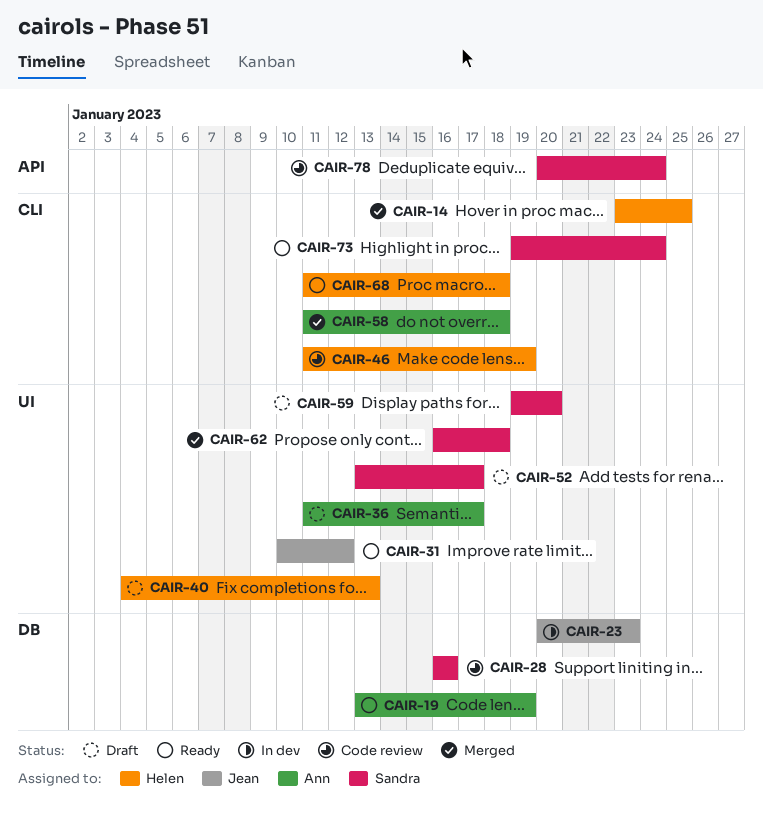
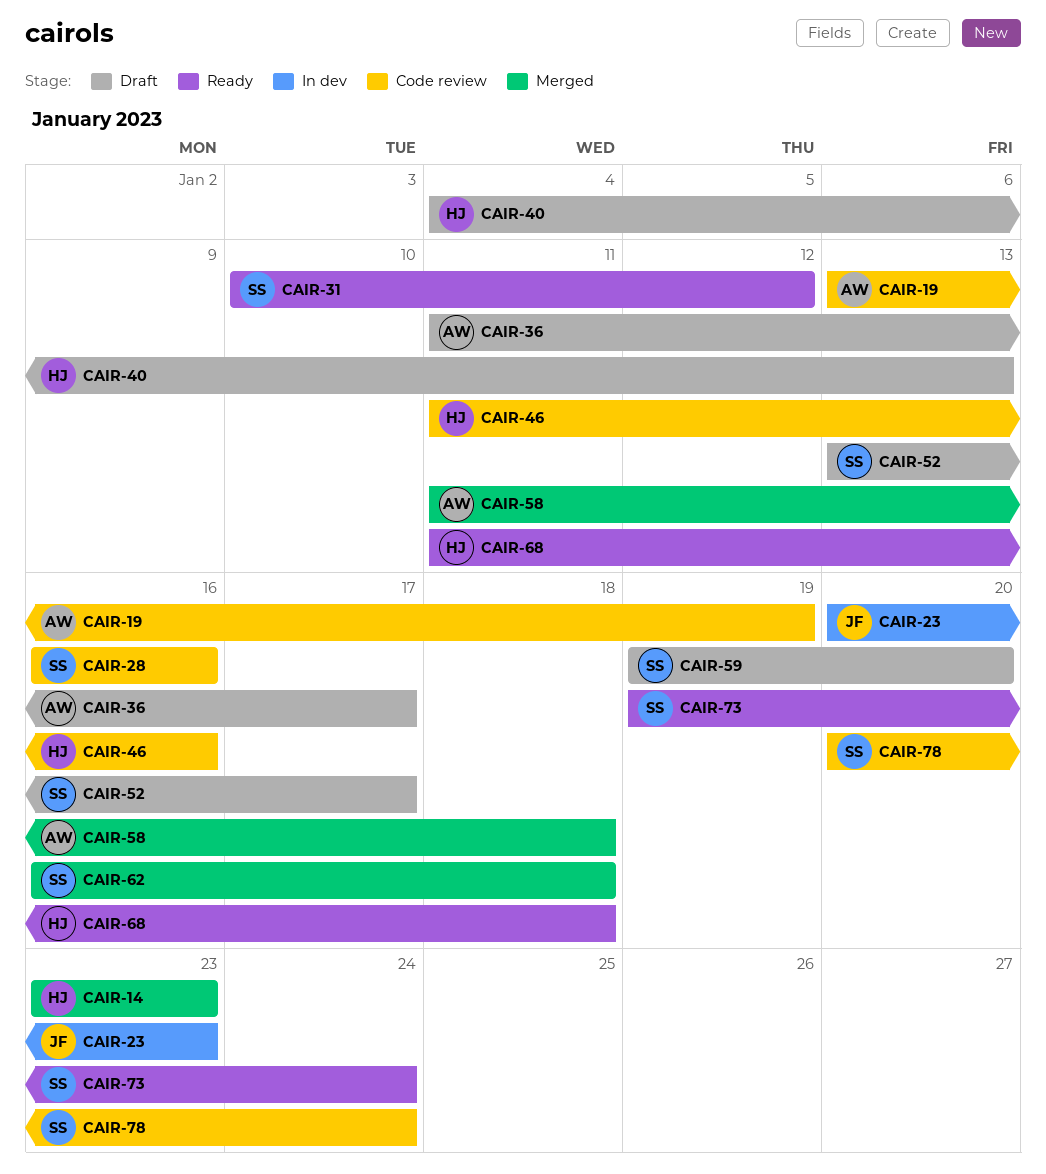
CAIR-14, due: Jan 25 -> Jan 23
CAIR-19, status: Ready -> Code review
CAIR-31, owner: Jean -> Sandra
CAIR-46, due: Jan 19 -> Jan 16

